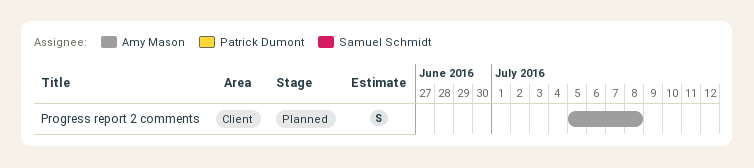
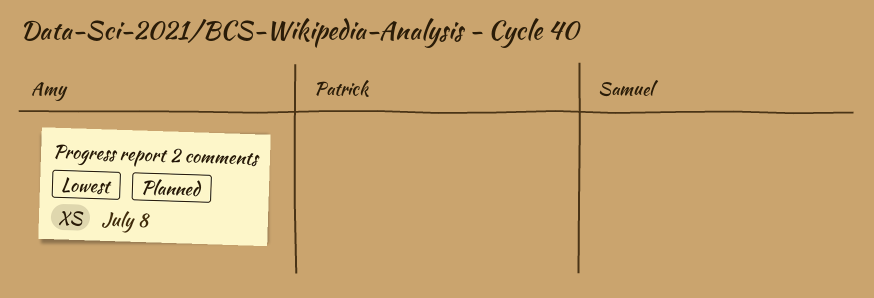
Progress report 2 comments, estimate: S -> XS

